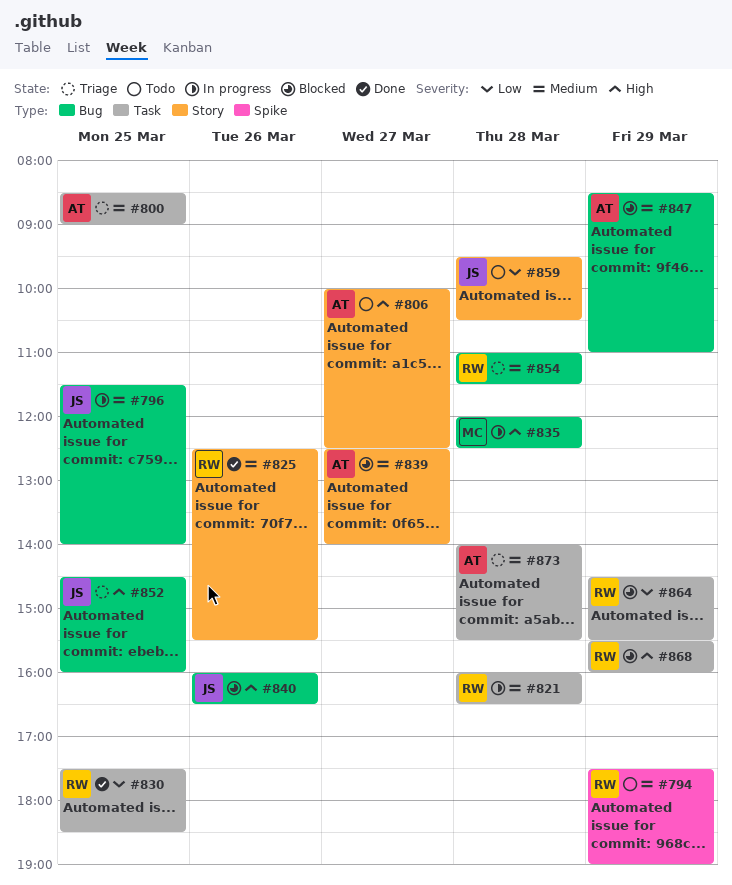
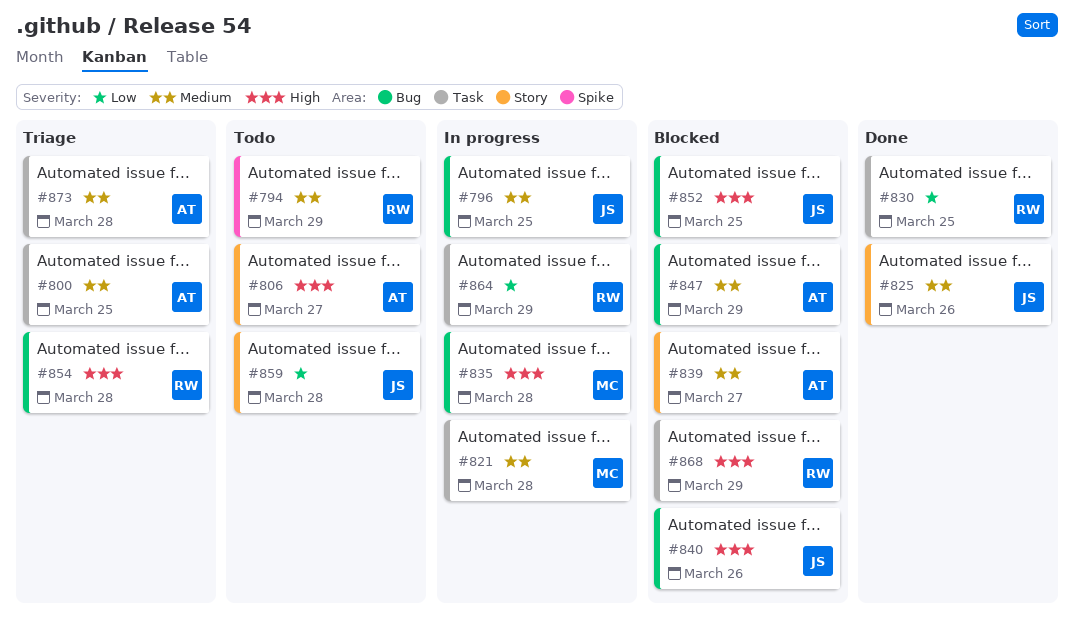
#821, owner: RW -> MC
#825, owner: RW -> JS
#852, status: Triage -> Blocked
#854, priority: Medium -> High
#864, status: Blocked -> In progress

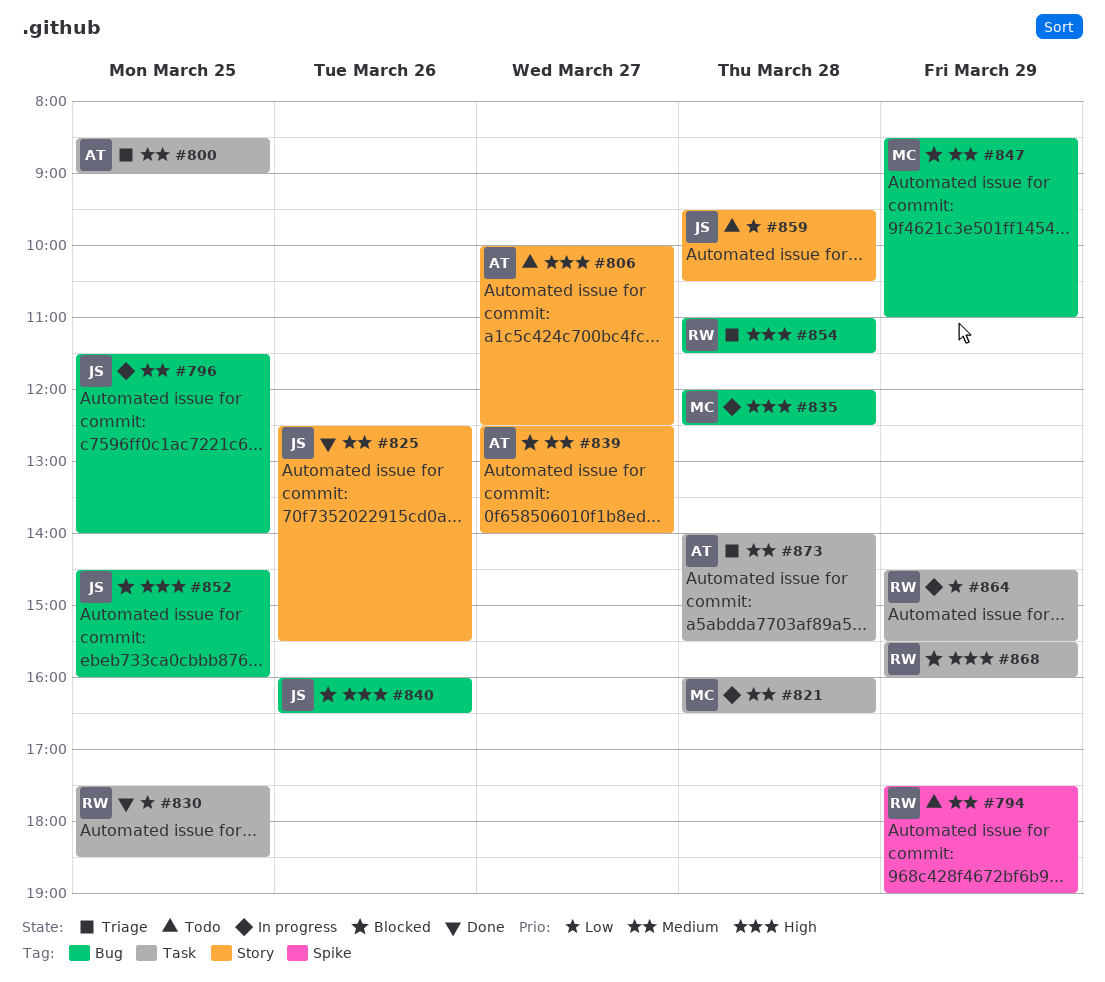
#847, owner: AT -> MC

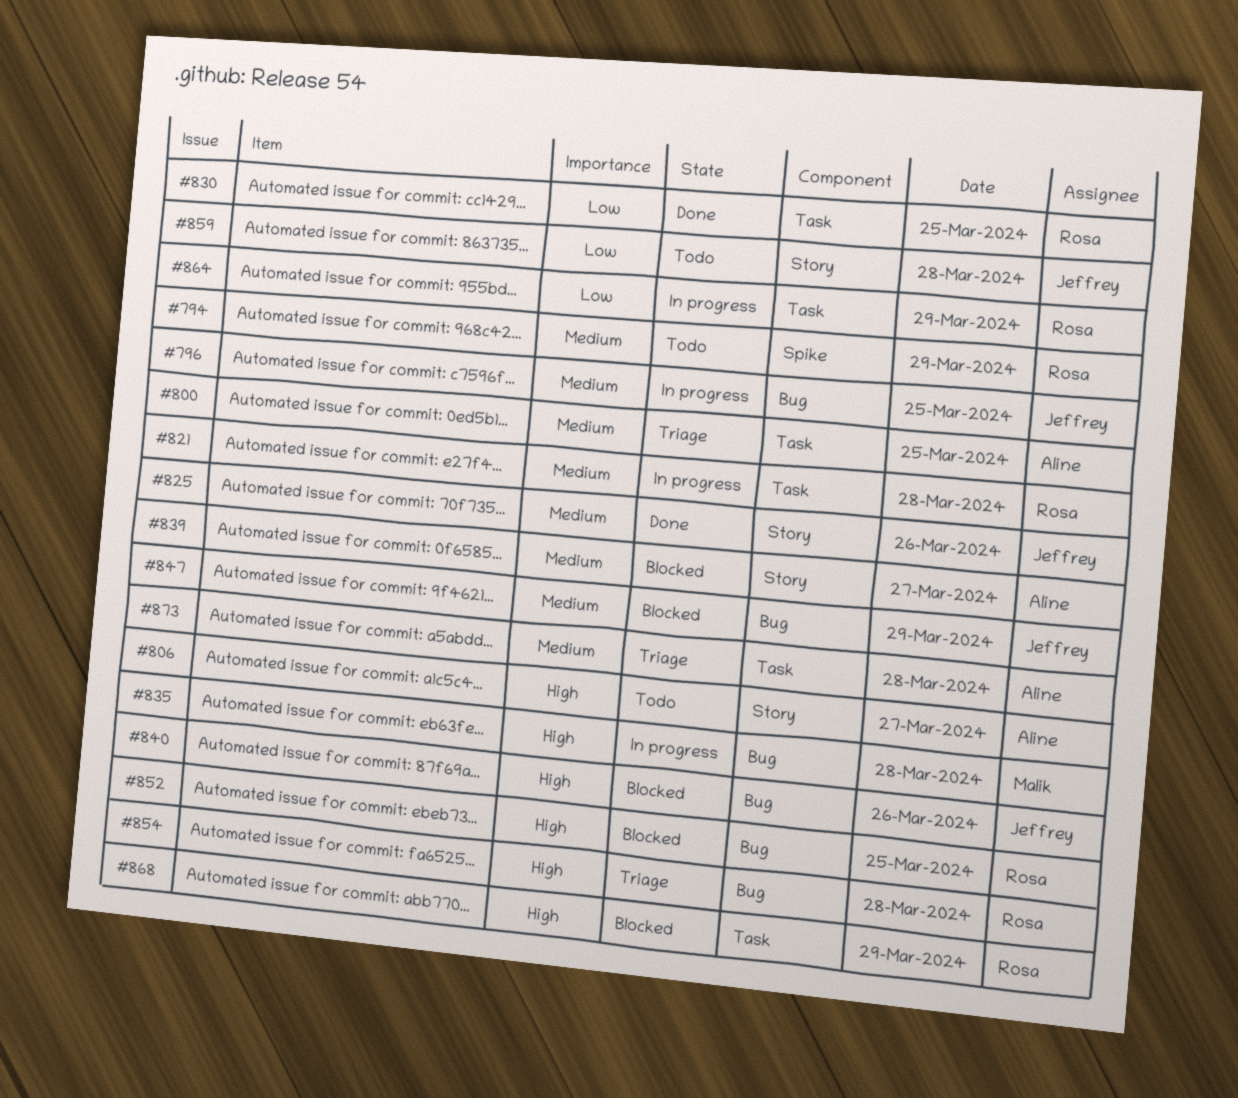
#821, owner: Malik -> Rosa
#847, owner: Malik -> Jeffrey
#852, owner: Jeffrey -> Rosa

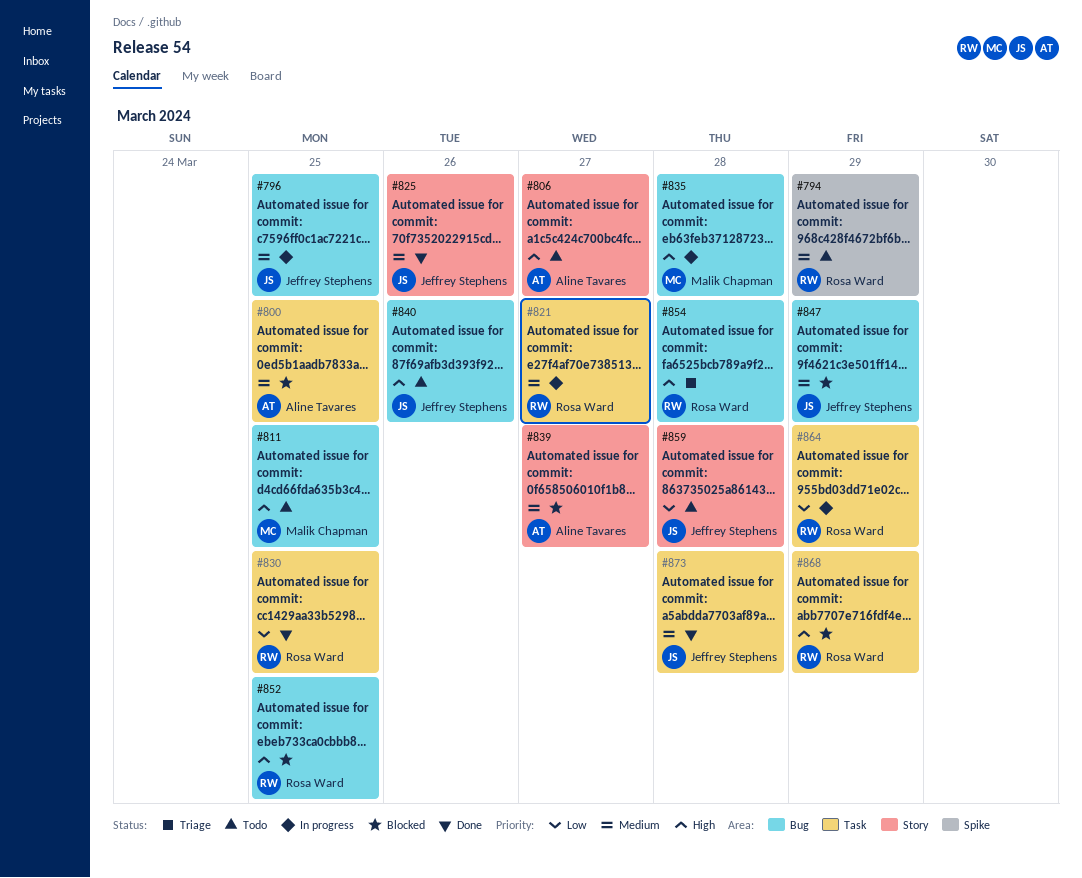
#800, status: Triage -> Blocked
#811: none -> present
#821, day: Mar 28 -> Mar 27
#840, status: Blocked -> Todo
#873, status: Triage -> Done
#873, owner: Aline Tavares -> Jeffrey Stephens

